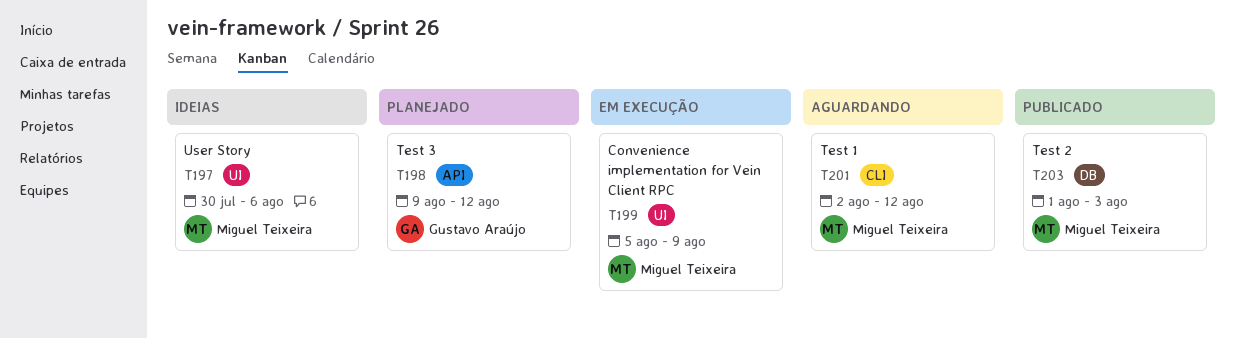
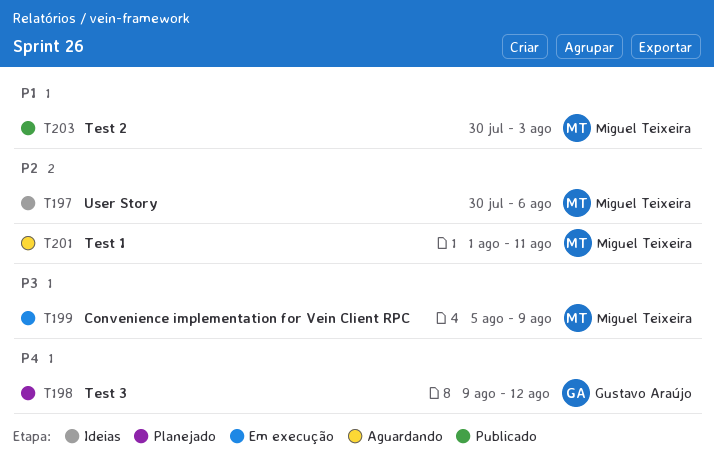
T201, start: Aug 2 -> Aug 1
T201, due: Aug 12 -> Aug 11
T203, start: Aug 1 -> Jul 30

